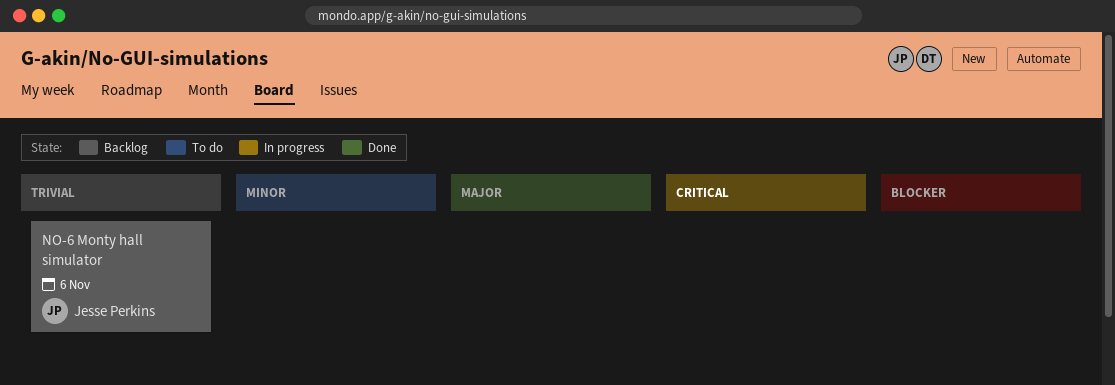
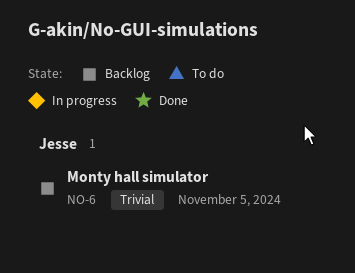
NO-6, due: Nov 6 -> Nov 5

